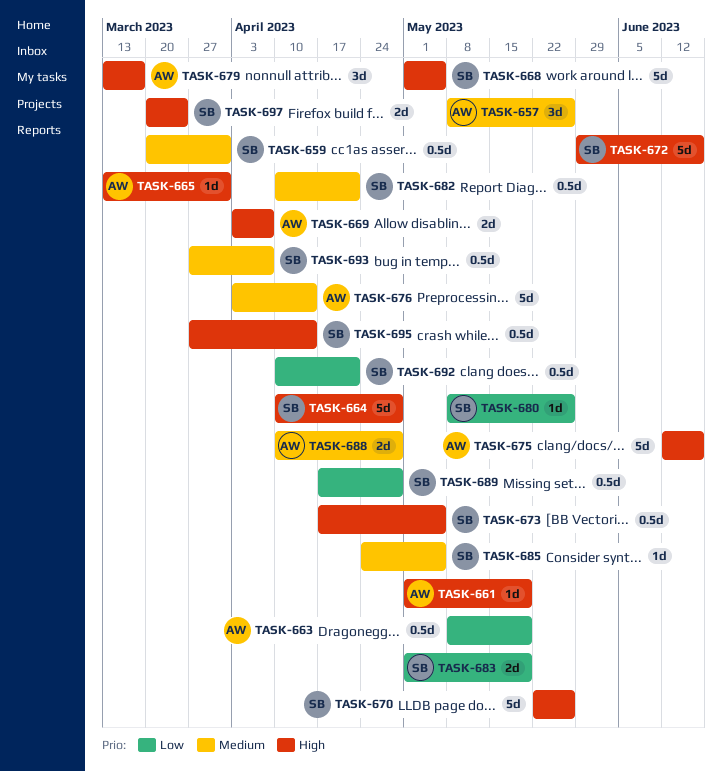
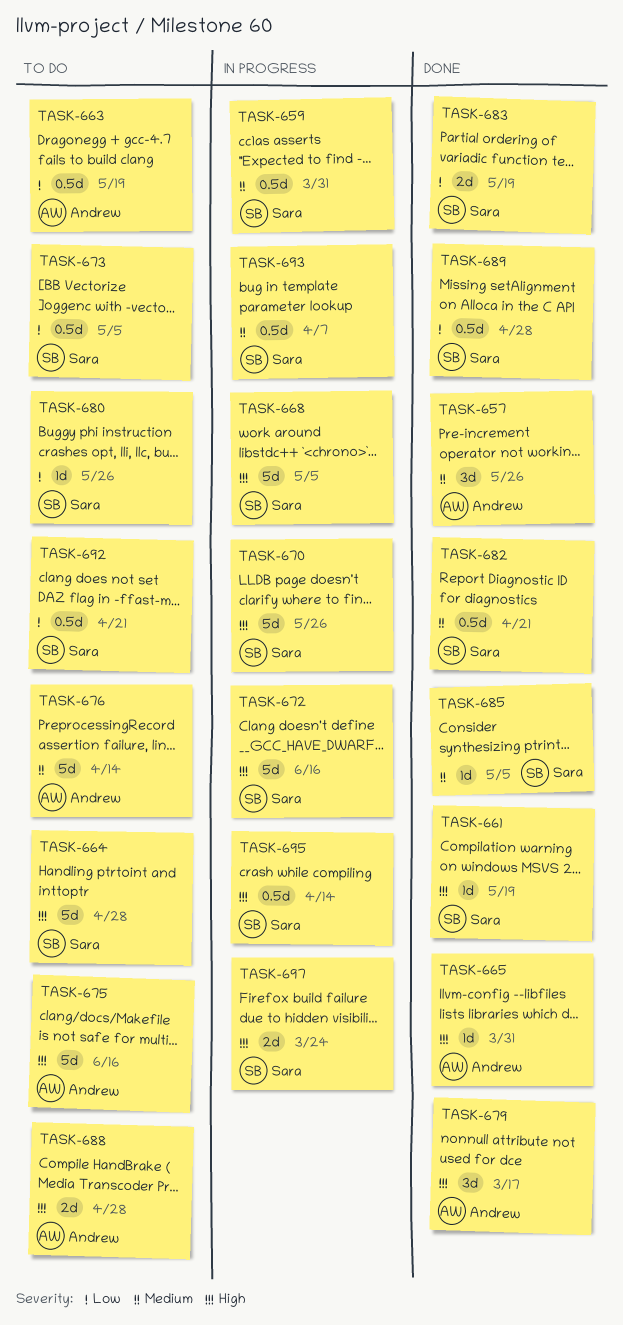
TASK-661, owner: Andrew -> Sara
TASK-669: present -> none
TASK-673, priority: High -> Low
TASK-688, priority: Medium -> High

